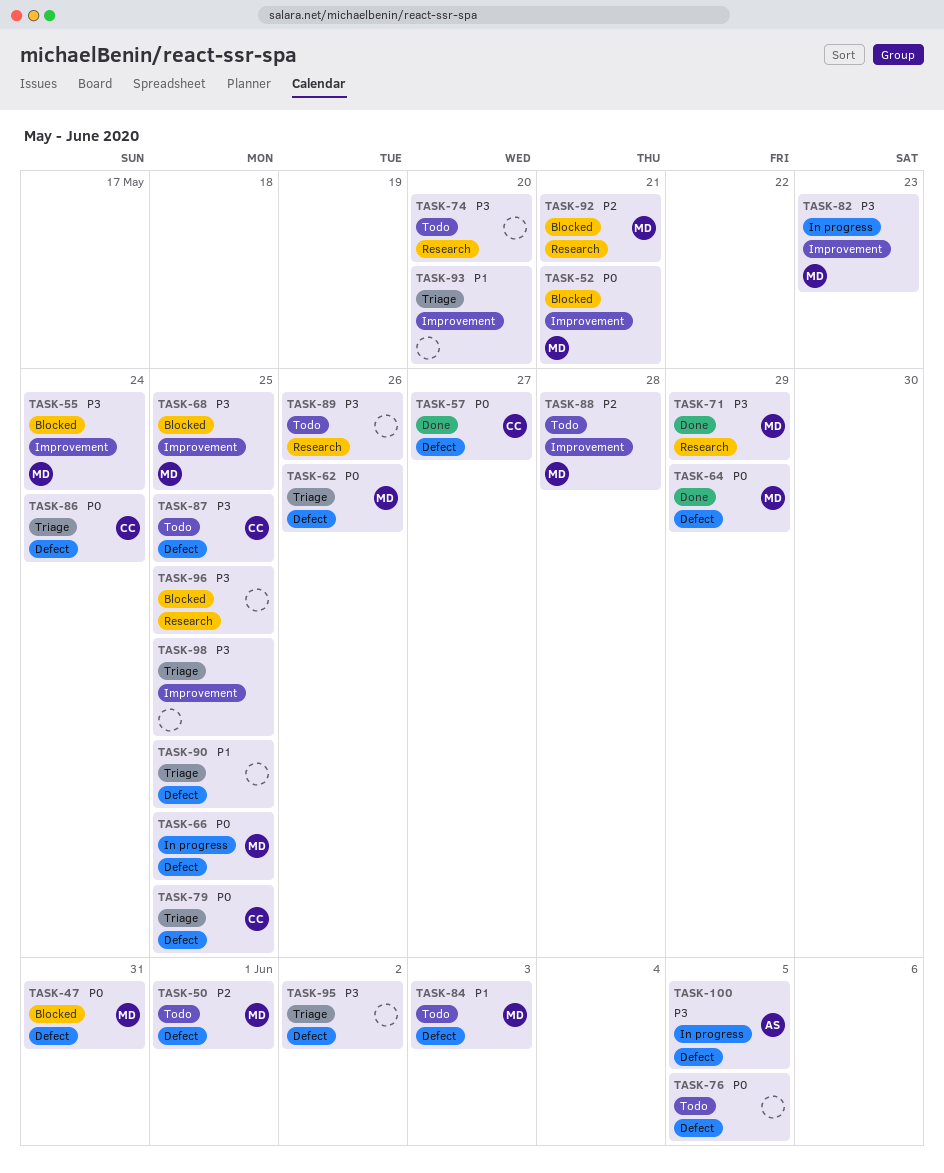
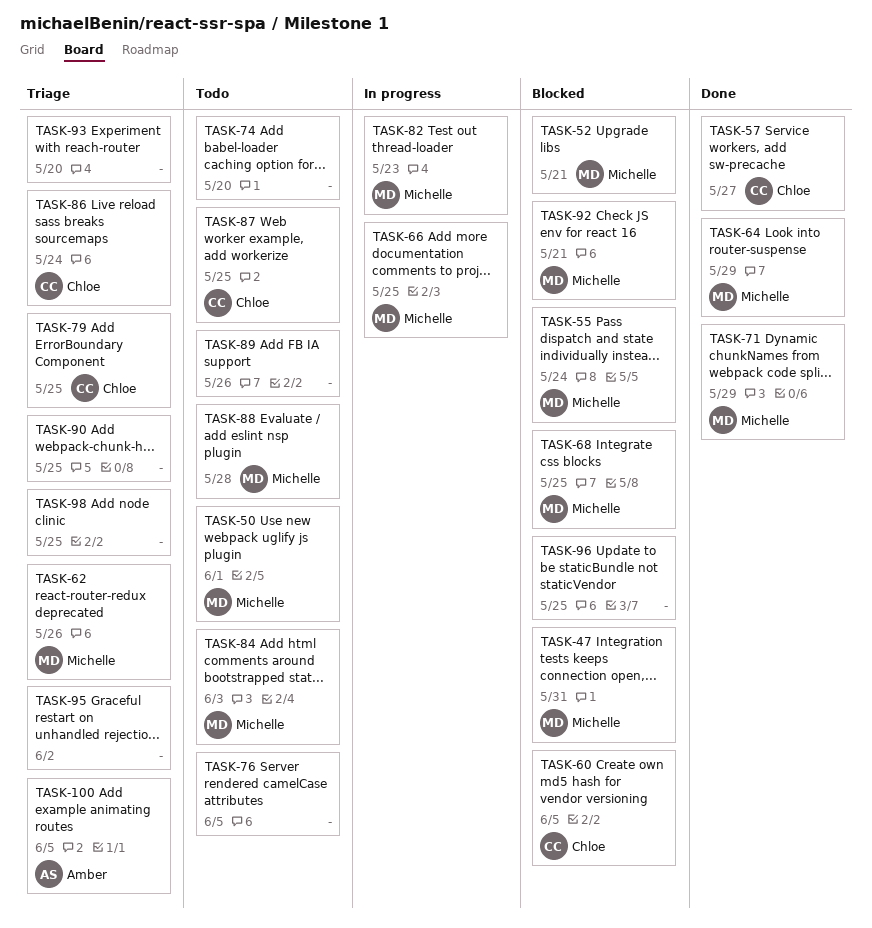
TASK-60: none -> present
TASK-100, status: In progress -> Triage

